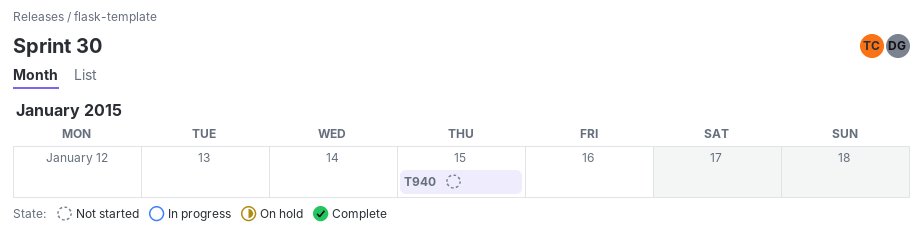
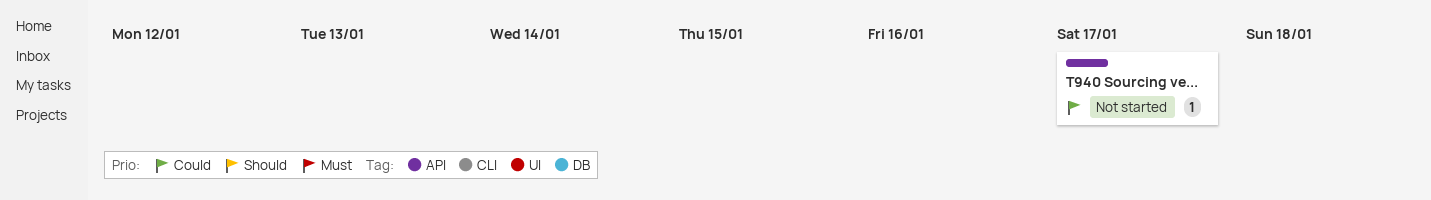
T940, due: Jan 15 -> Jan 17

